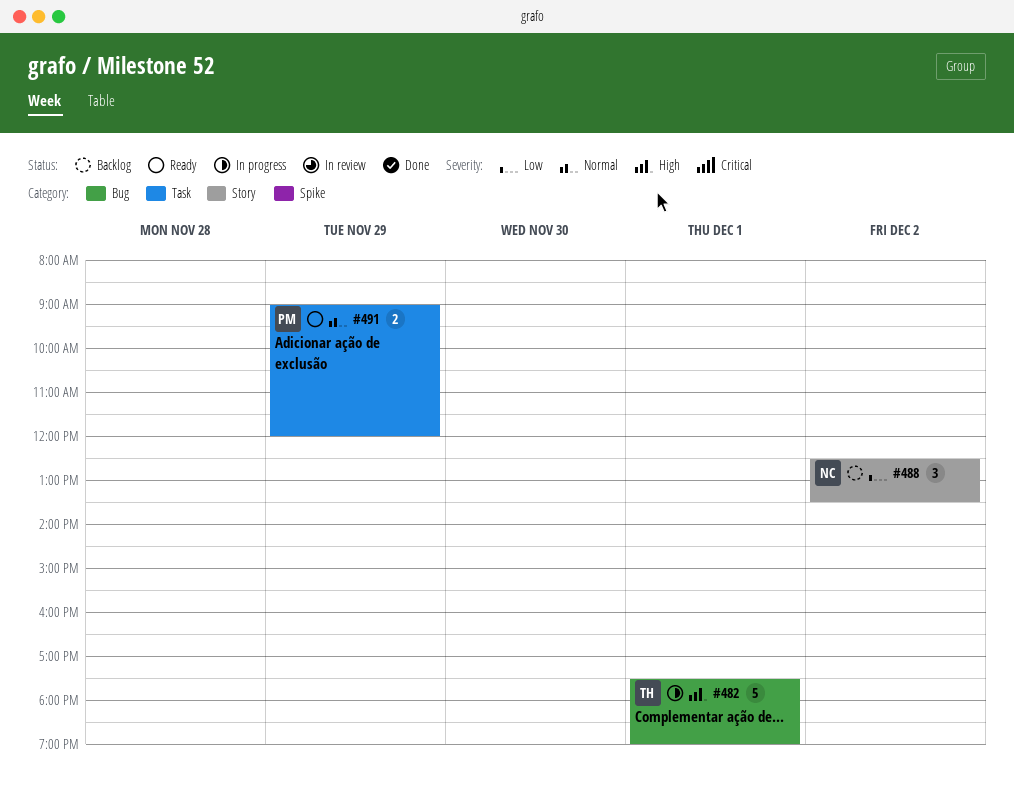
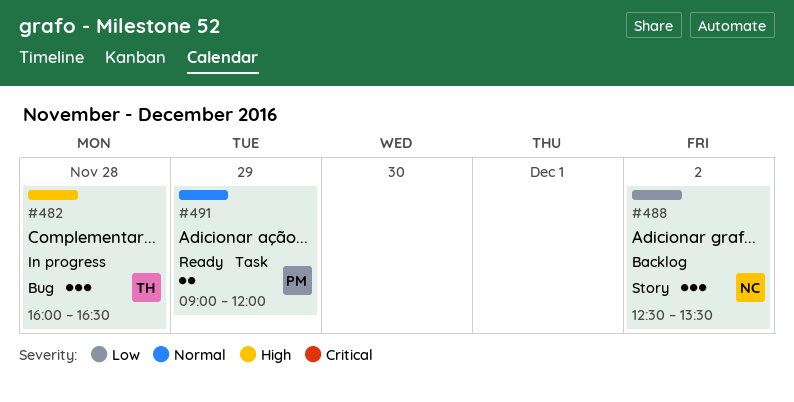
#482, estimate: 5 -> 3
#482, day: Dec 1 -> Nov 28
#482, begins: 17:30 -> 16:00
#482, ends: 19:00 -> 16:30

